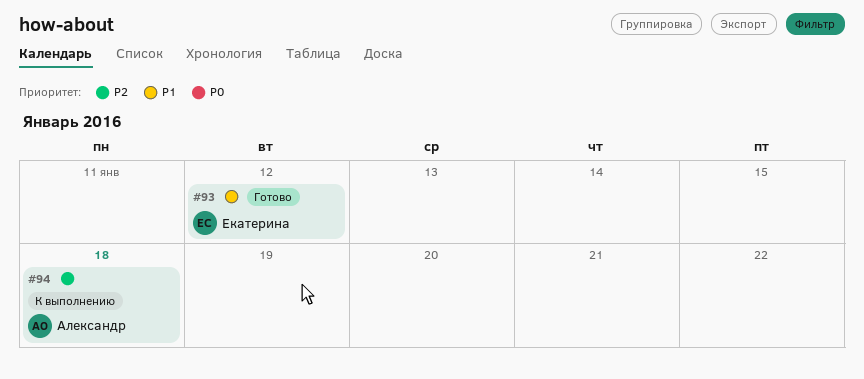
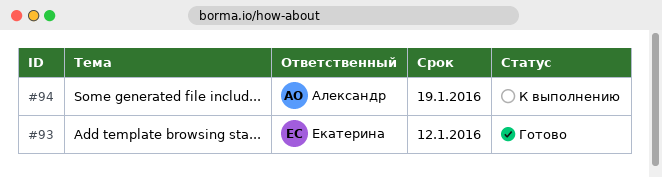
#94, due: Jan 18 -> Jan 19

